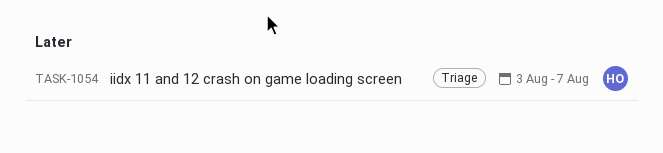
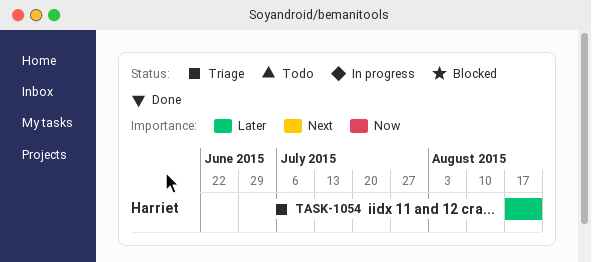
TASK-1054, start: Aug 3 -> Aug 17
TASK-1054, due: Aug 7 -> Aug 21

